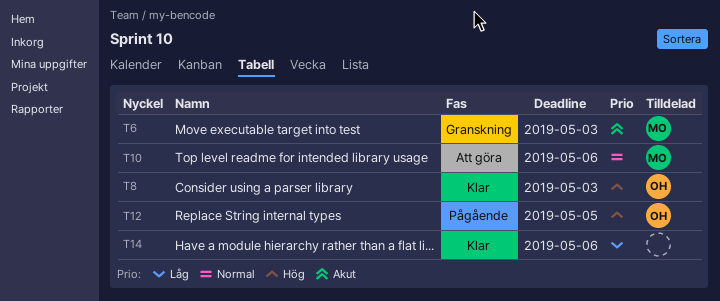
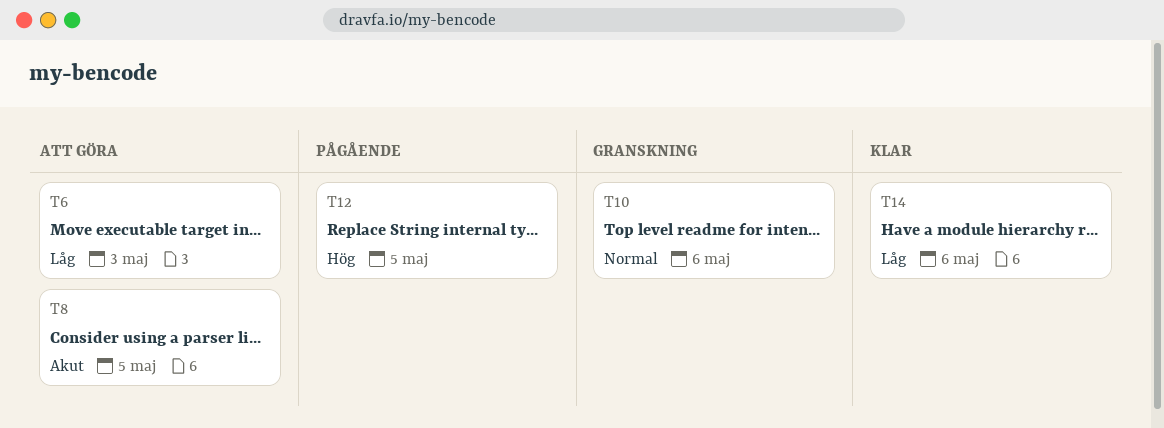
T6, status: Granskning -> Att göra
T6, priority: Akut -> Låg
T8, status: Klar -> Att göra
T8, priority: Hög -> Akut
T8, due: May 3 -> May 5
T10, status: Att göra -> Granskning

